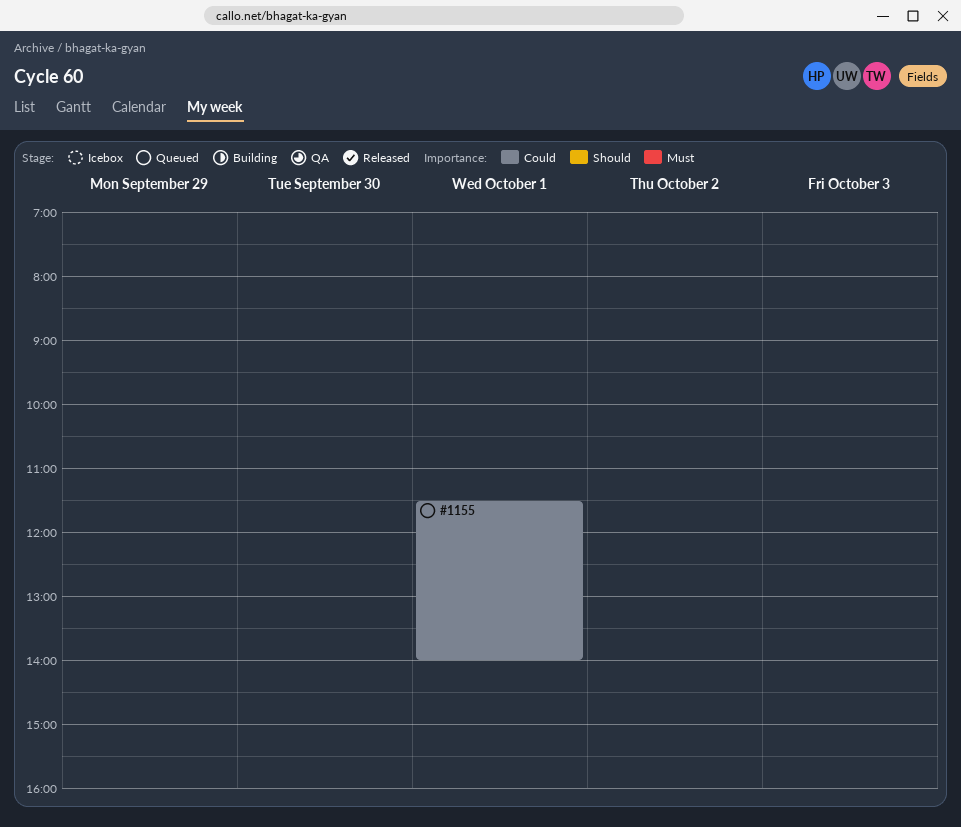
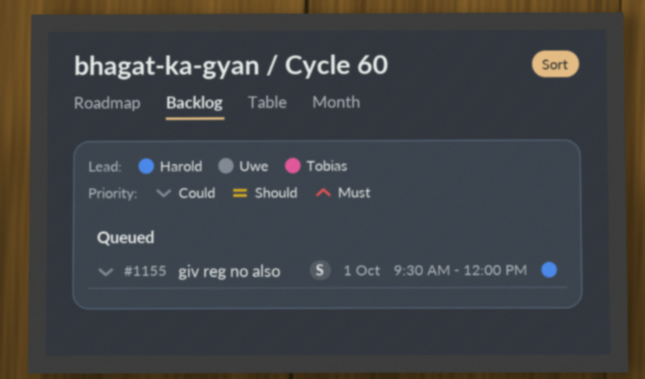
#1155, begins: 11:30 -> 09:30
#1155, ends: 14:00 -> 12:00

